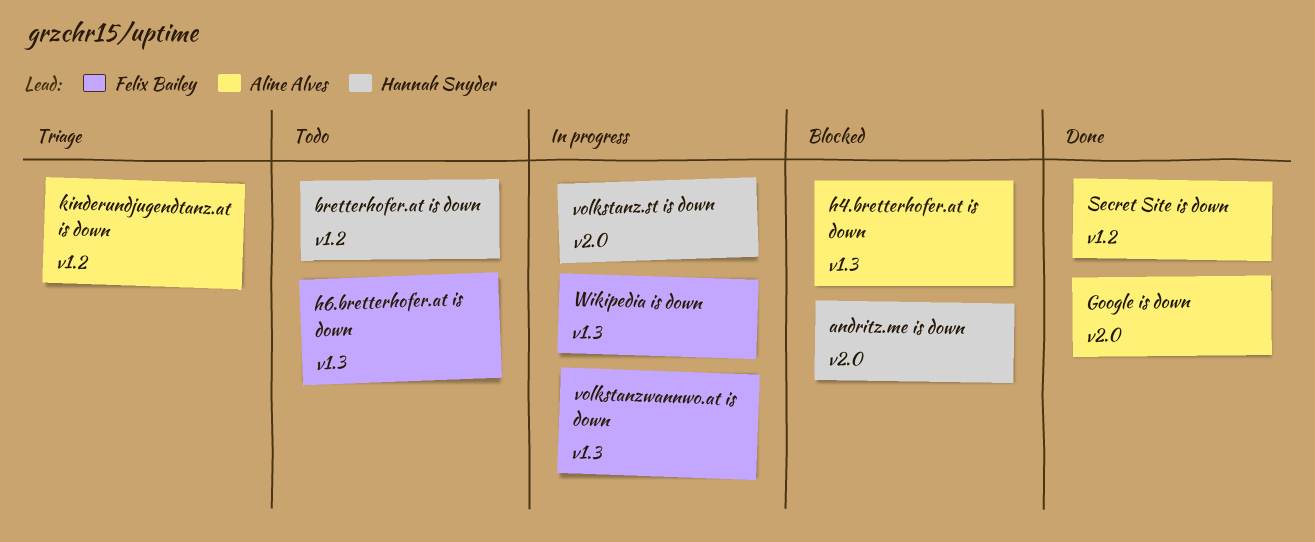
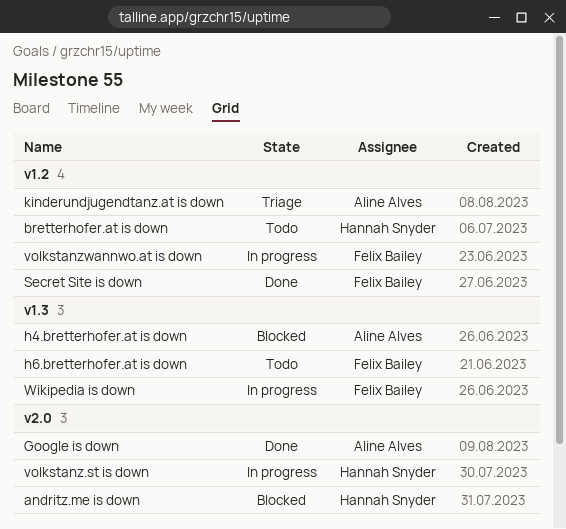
Secret Site is down, owner: Aline Alves -> Felix Bailey
volkstanzwannwo.at is down, label: v1.3 -> v1.2

